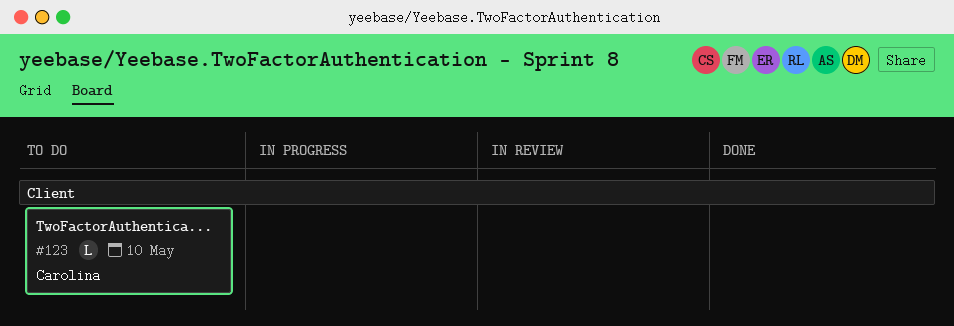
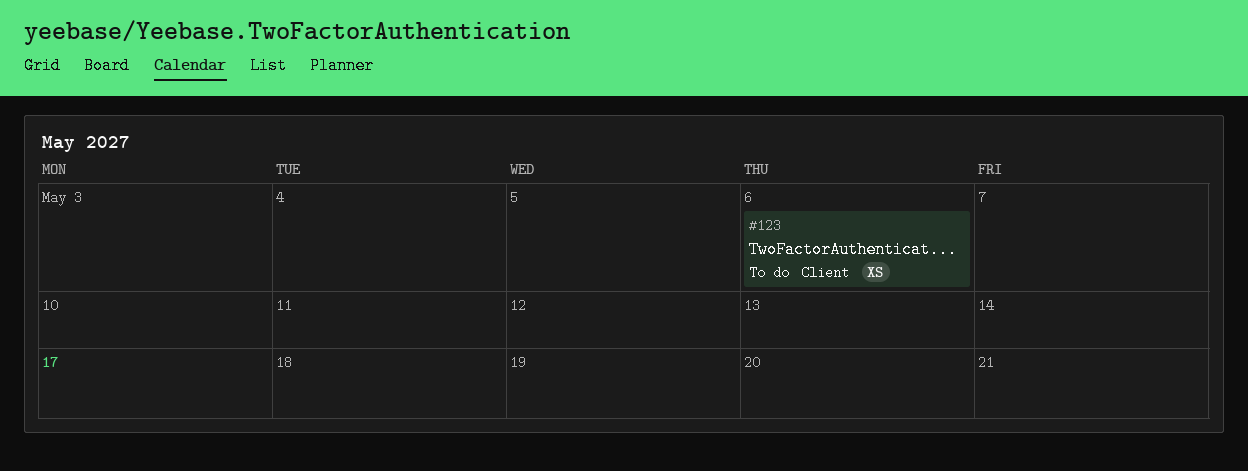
#123, estimate: L -> XS
#123, due: May 10 -> May 6

